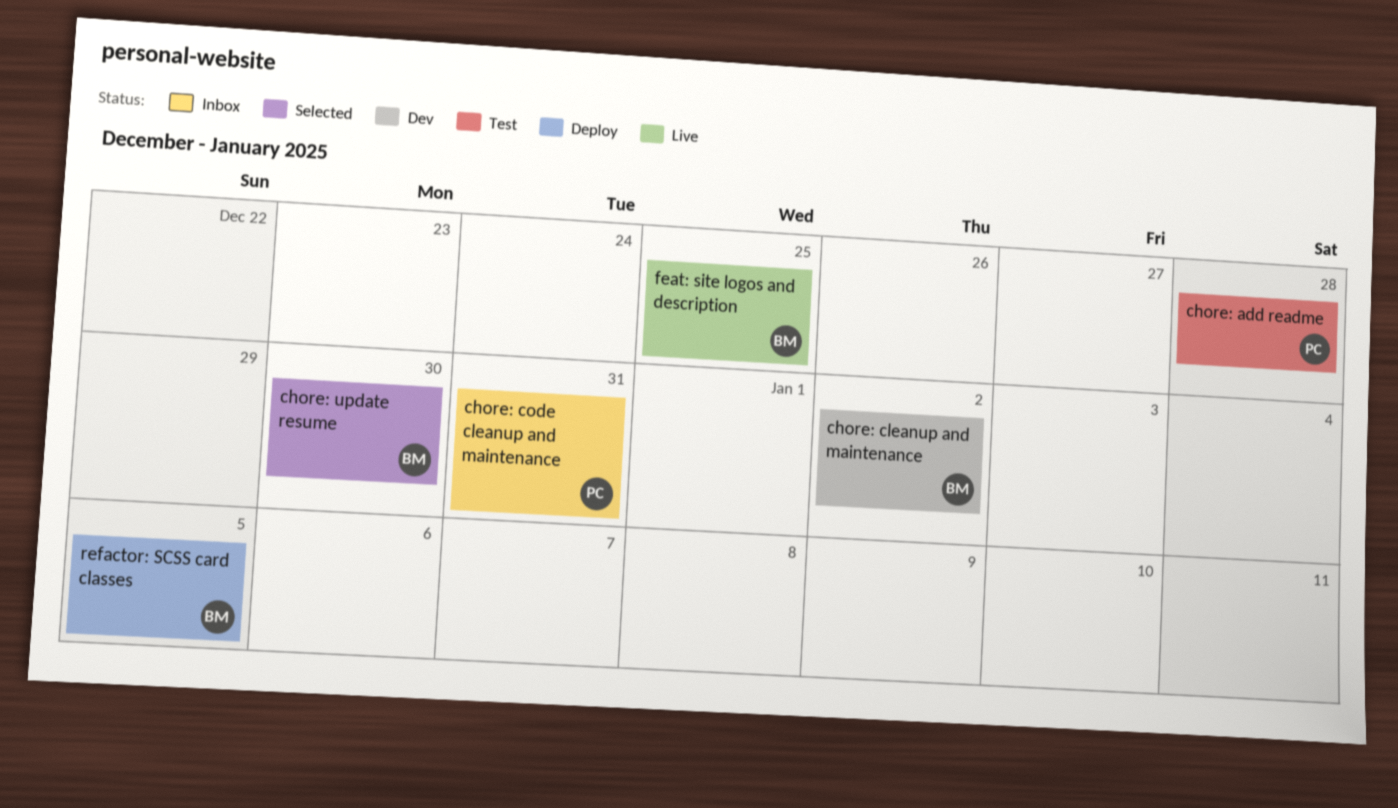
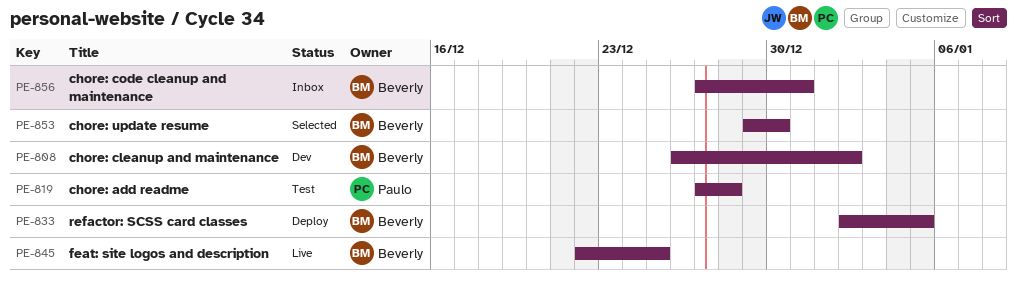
chore: code cleanup and maintenance, owner: Paulo -> Beverly

